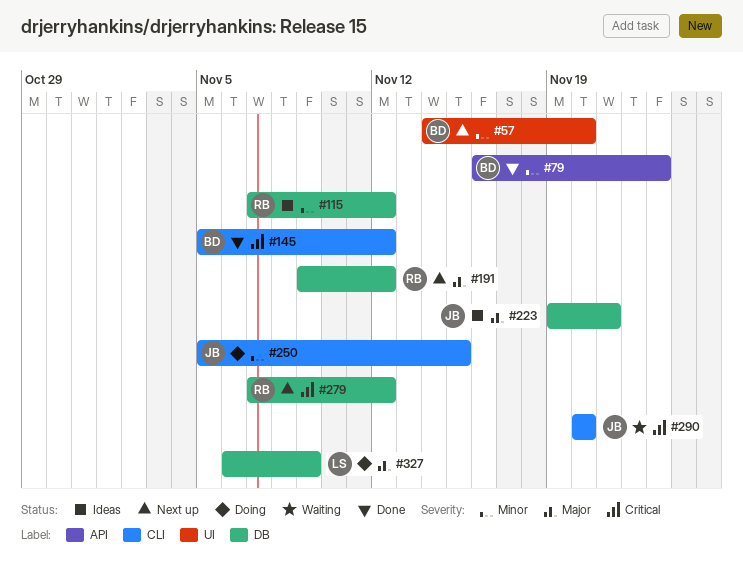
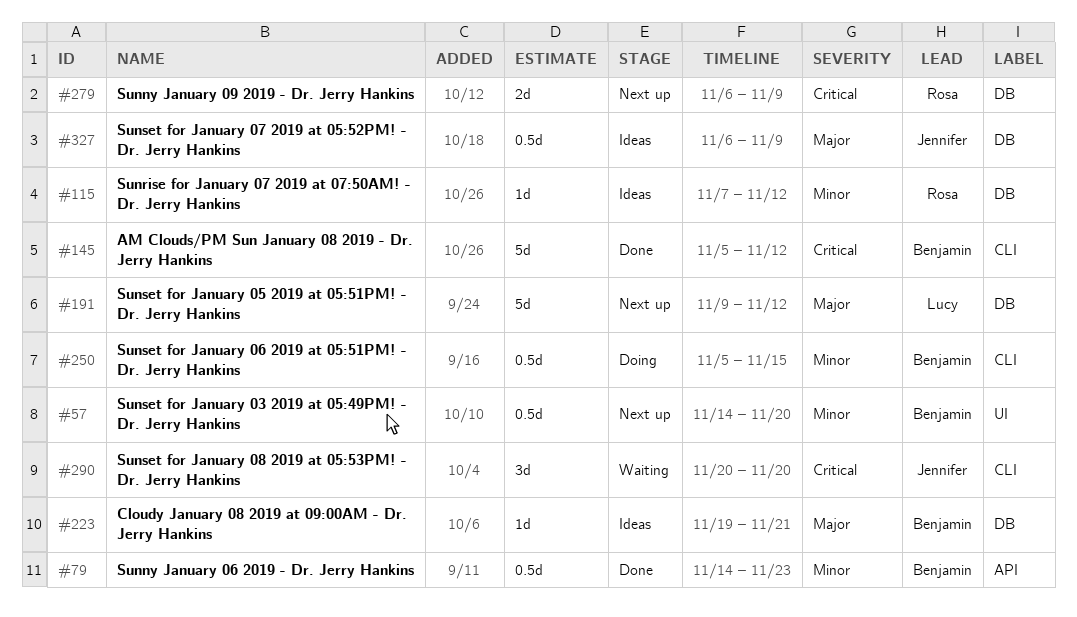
#79, start: Nov 16 -> Nov 14
#191, owner: Rosa -> Lucy
#223, owner: Jennifer -> Benjamin
#250, owner: Jennifer -> Benjamin
#279, start: Nov 7 -> Nov 6
#279, due: Nov 12 -> Nov 9
#327, status: Doing -> Ideas
#327, owner: Lucy -> Jennifer

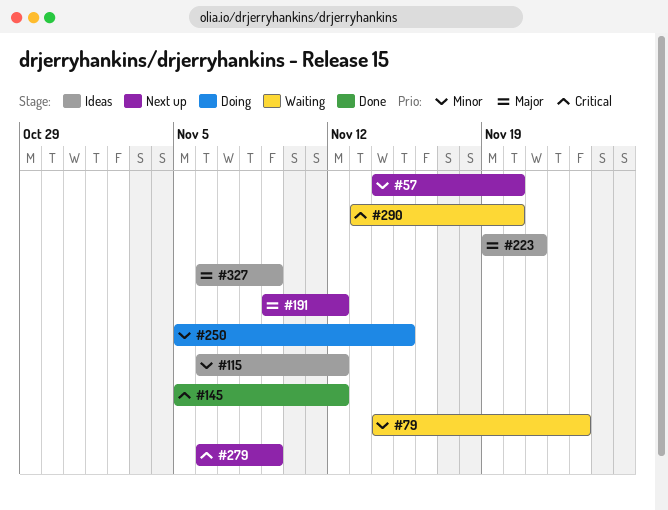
#79, status: Done -> Waiting
#115, start: Nov 7 -> Nov 6
#290, start: Nov 20 -> Nov 13

